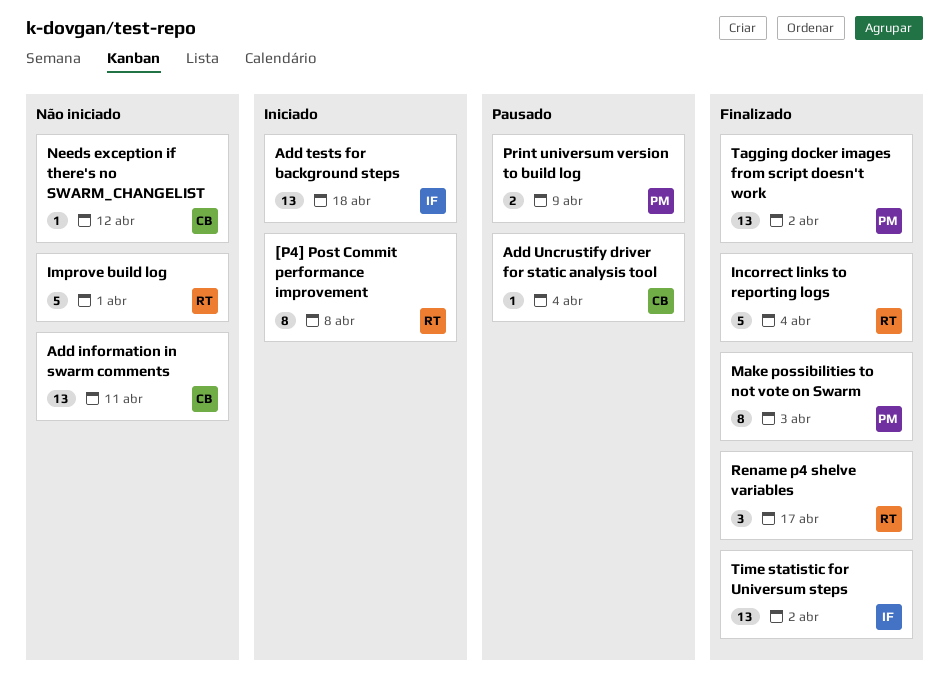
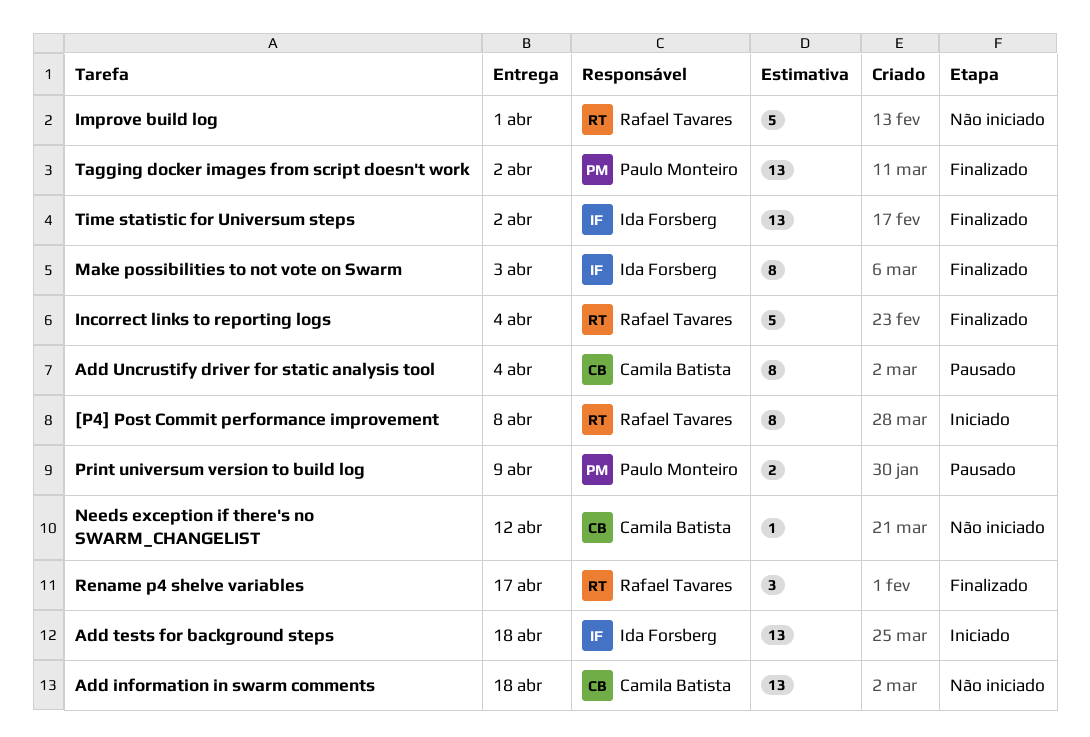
Add information in swarm comments, due: Apr 11 -> Apr 18
Add Uncrustify driver for static analysis tool, estimate: 1 -> 8
Make possibilities to not vote on Swarm, owner: Paulo Monteiro -> Ida Forsberg

